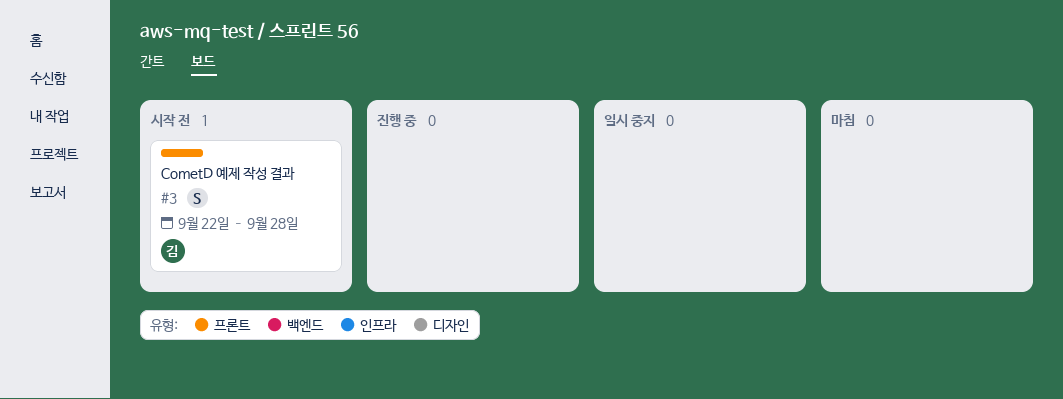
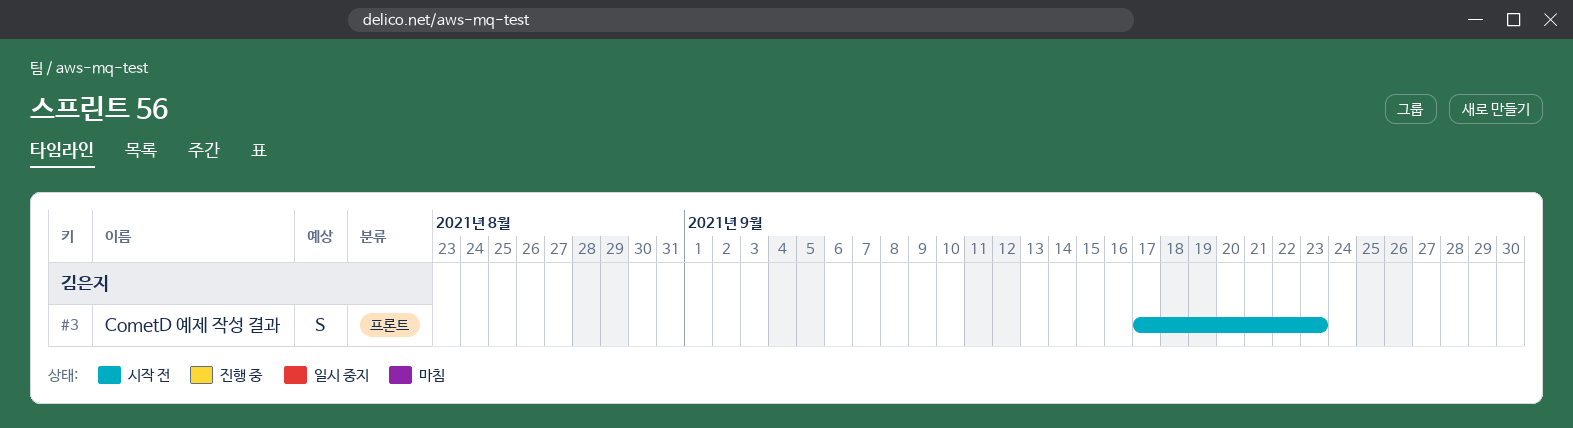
#3, start: Sep 22 -> Sep 17
#3, due: Sep 28 -> Sep 23

